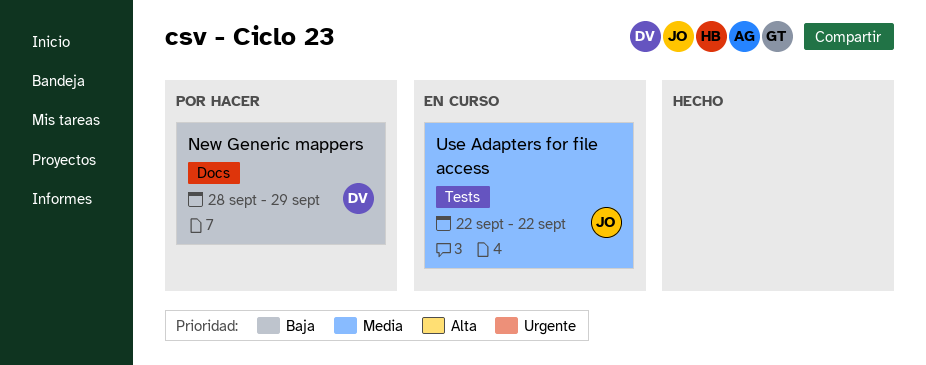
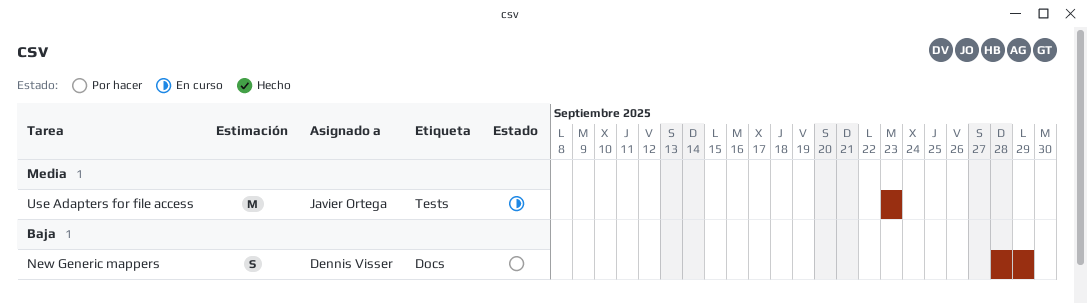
Use Adapters for file access, start: Sep 22 -> Sep 23
Use Adapters for file access, due: Sep 22 -> Sep 23

